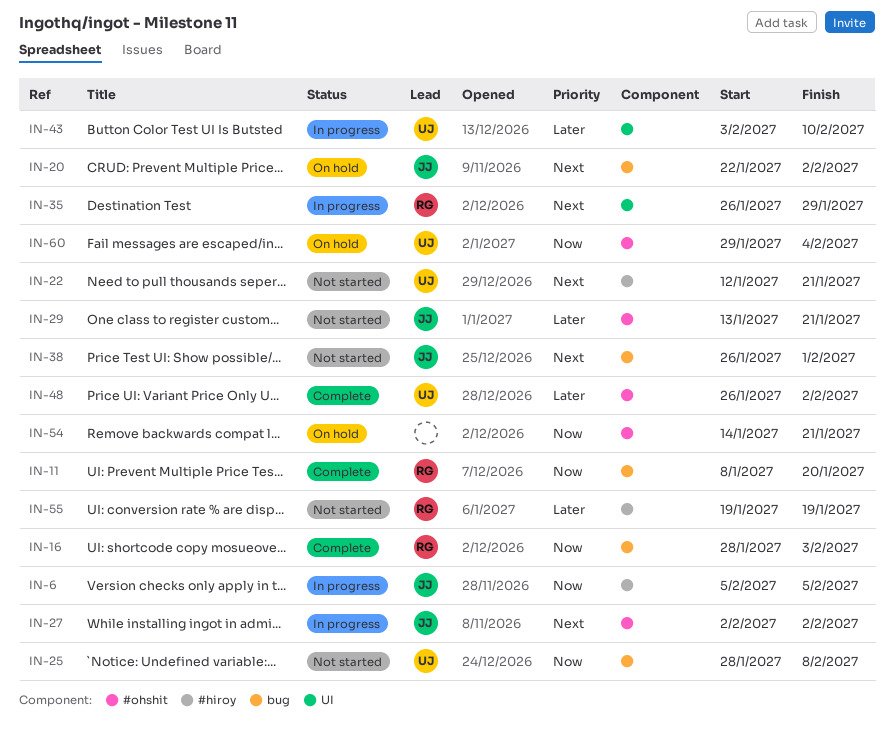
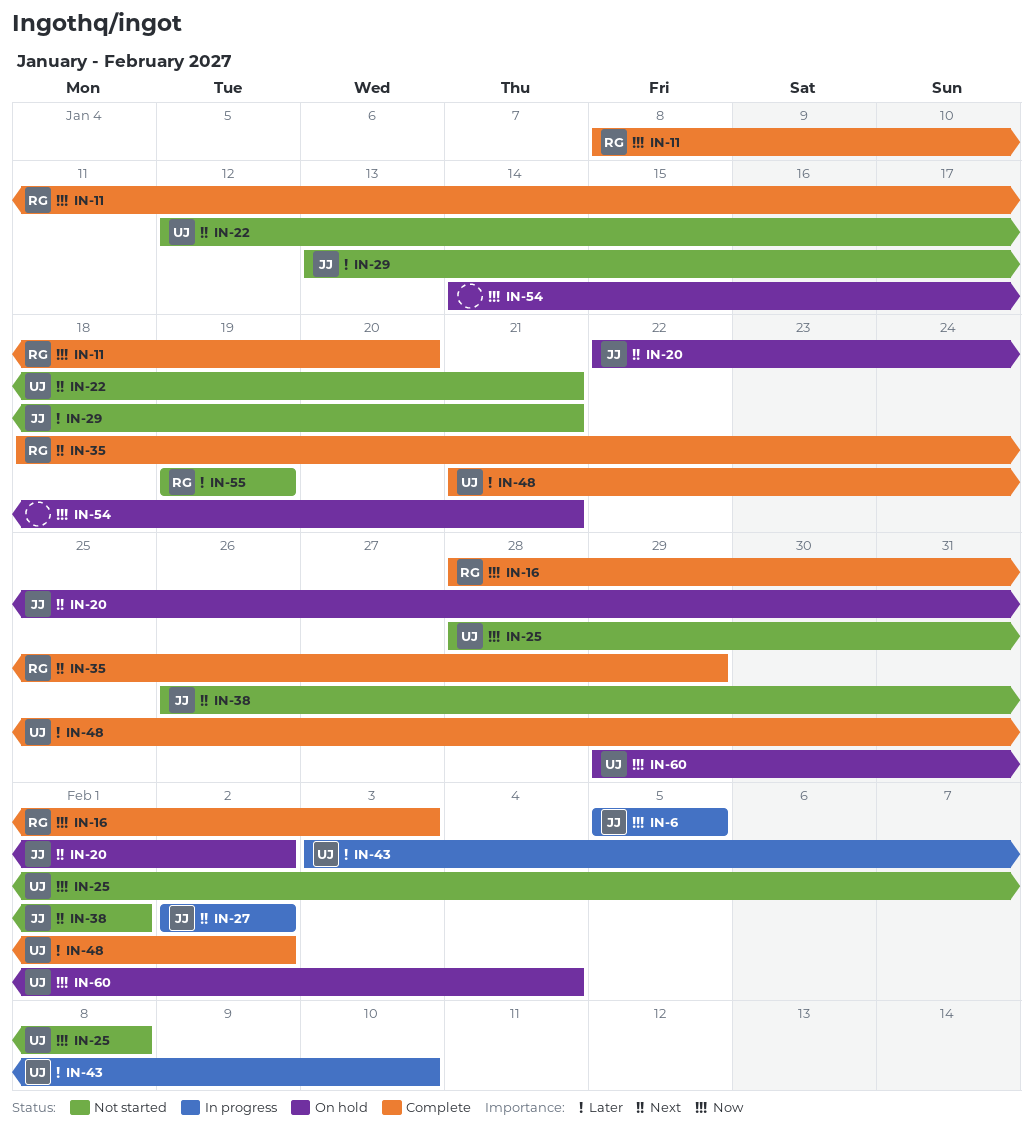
IN-35, status: In progress -> Complete
IN-35, start: Jan 26 -> Jan 18
IN-48, start: Jan 26 -> Jan 21

